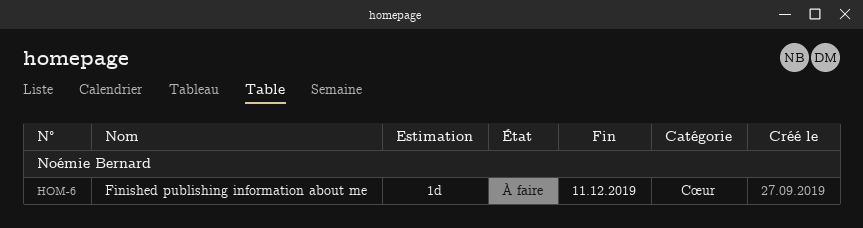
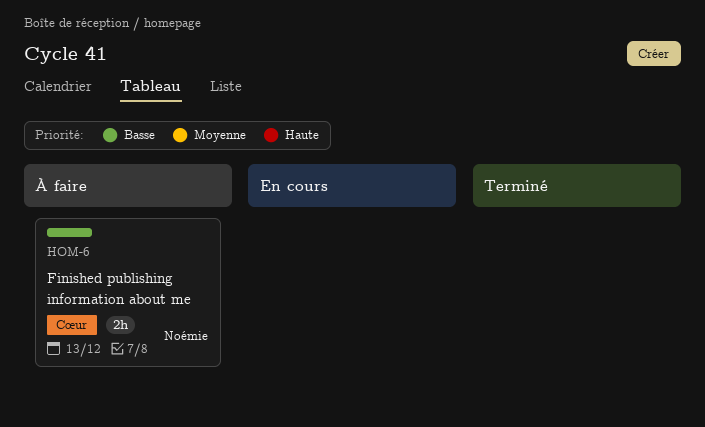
HOM-6, estimate: 1d -> 2h
HOM-6, due: Dec 11 -> Dec 13

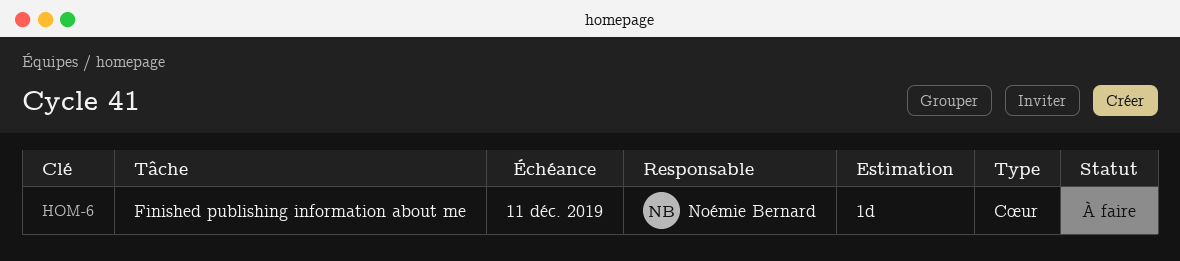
HOM-6, estimate: 2h -> 1d
HOM-6, due: Dec 13 -> Dec 11

